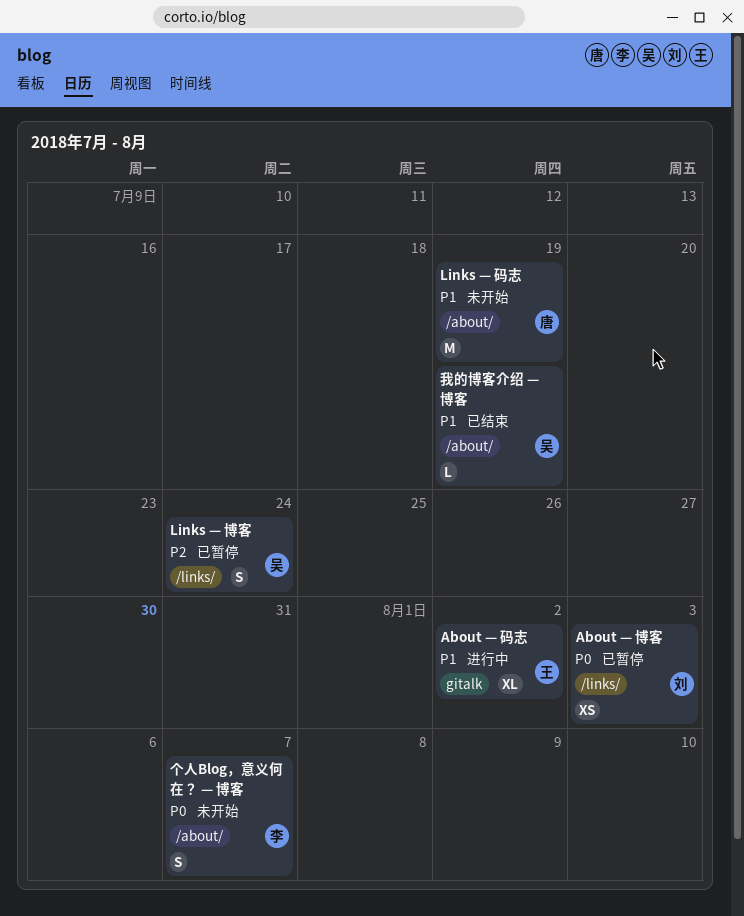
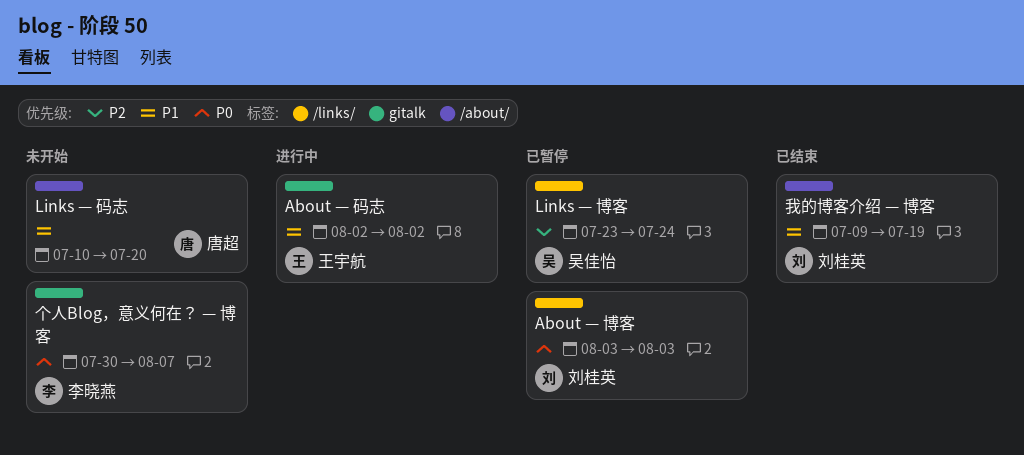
Links — 码志, due: Jul 19 -> Jul 20
个人Blog，意义何在？ — 博客, label: /about/ -> gitalk
我的博客介绍 — 博客, owner: 吴佳怡 -> 刘桂英

